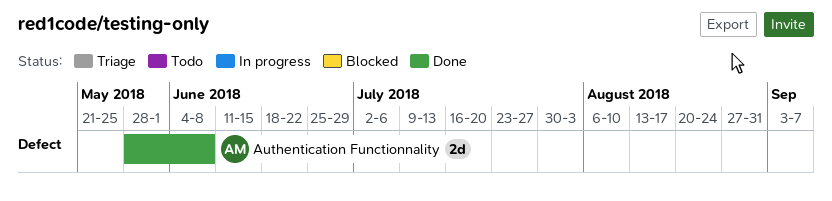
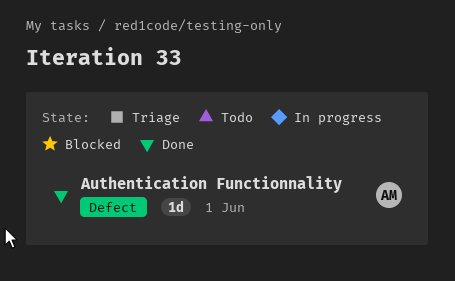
Authentication Functionnality, estimate: 2d -> 1d
Authentication Functionnality, due: Jun 8 -> Jun 1

